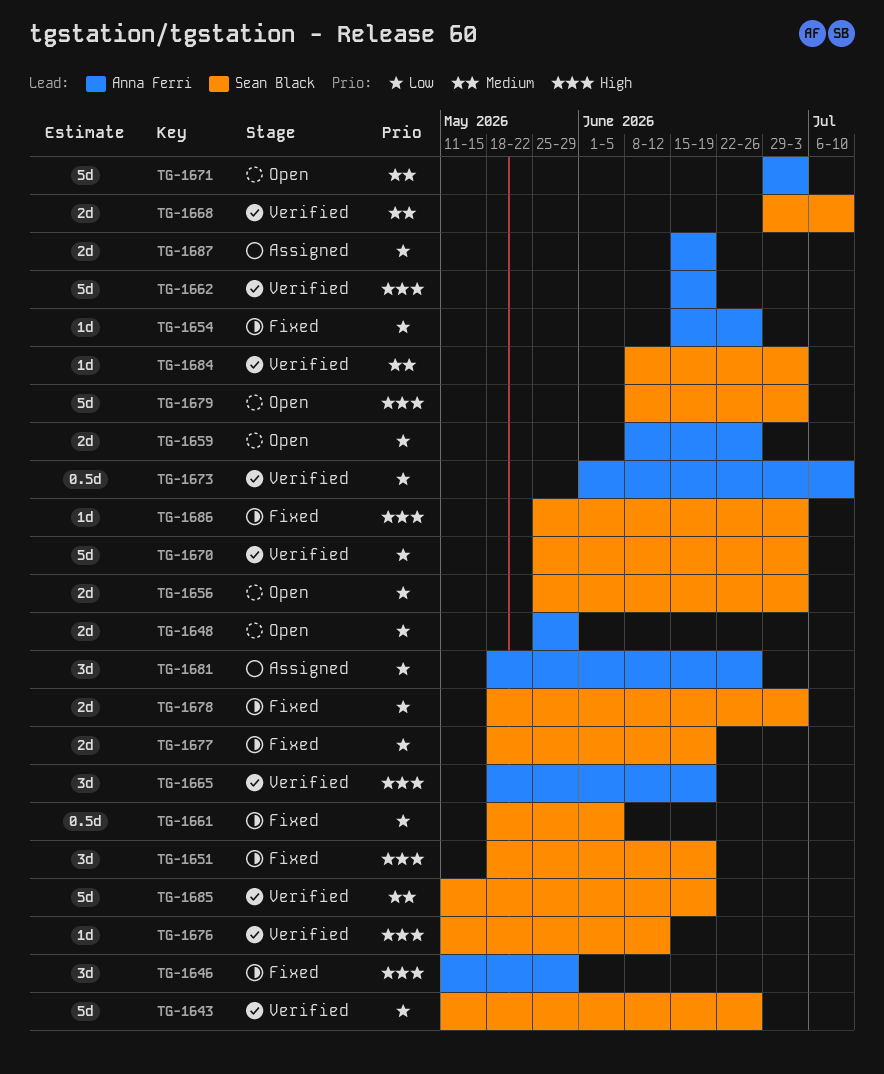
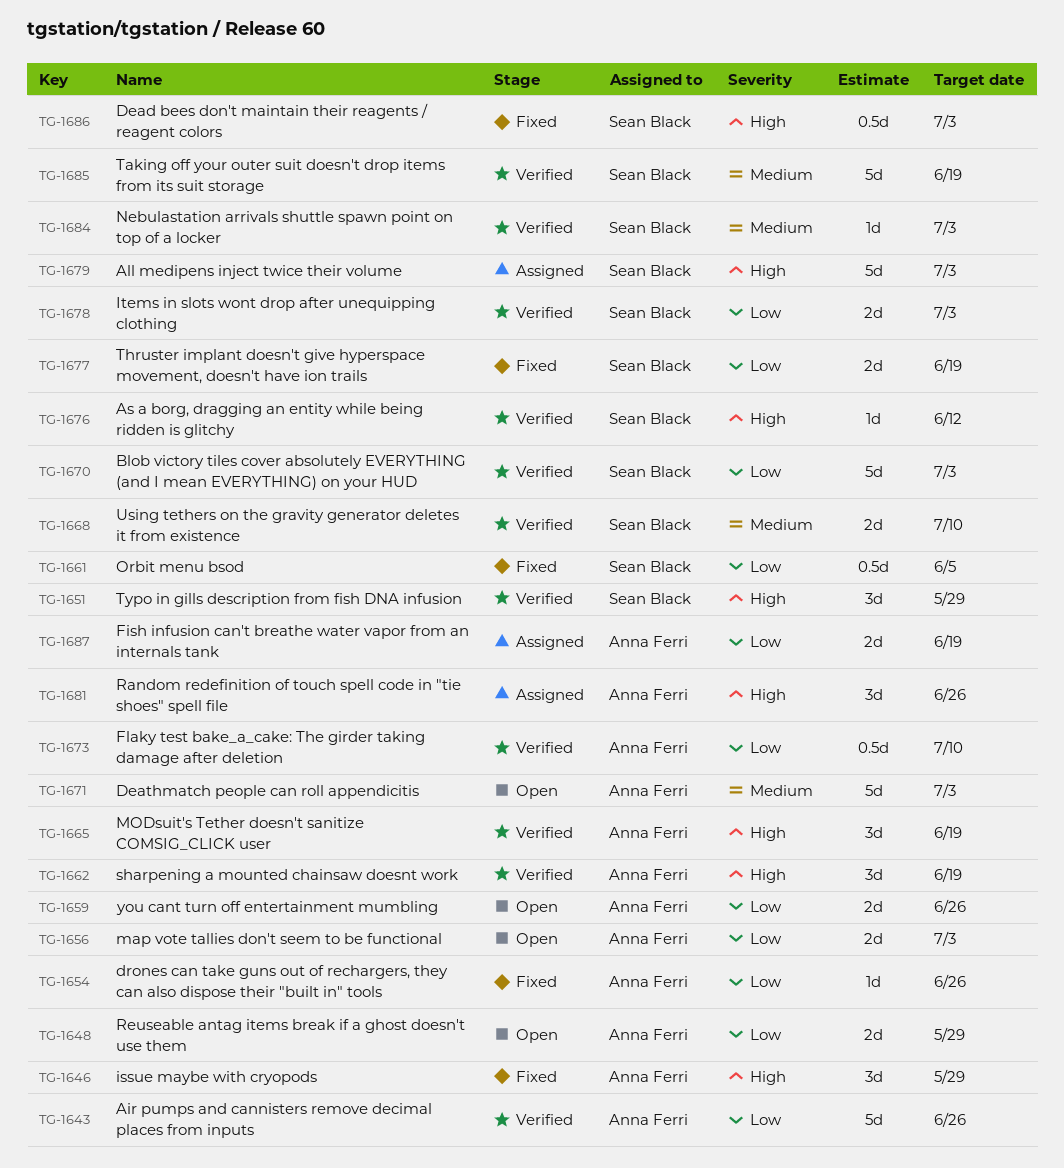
TG-1643, owner: Sean Black -> Anna Ferri
TG-1651, status: Fixed -> Verified
TG-1651, due: Jun 19 -> May 29
TG-1656, owner: Sean Black -> Anna Ferri
TG-1662, estimate: 5d -> 3d
TG-1678, status: Fixed -> Verified
TG-1679, status: Open -> Assigned
TG-1681, priority: Low -> High
TG-1686, estimate: 1d -> 0.5d

